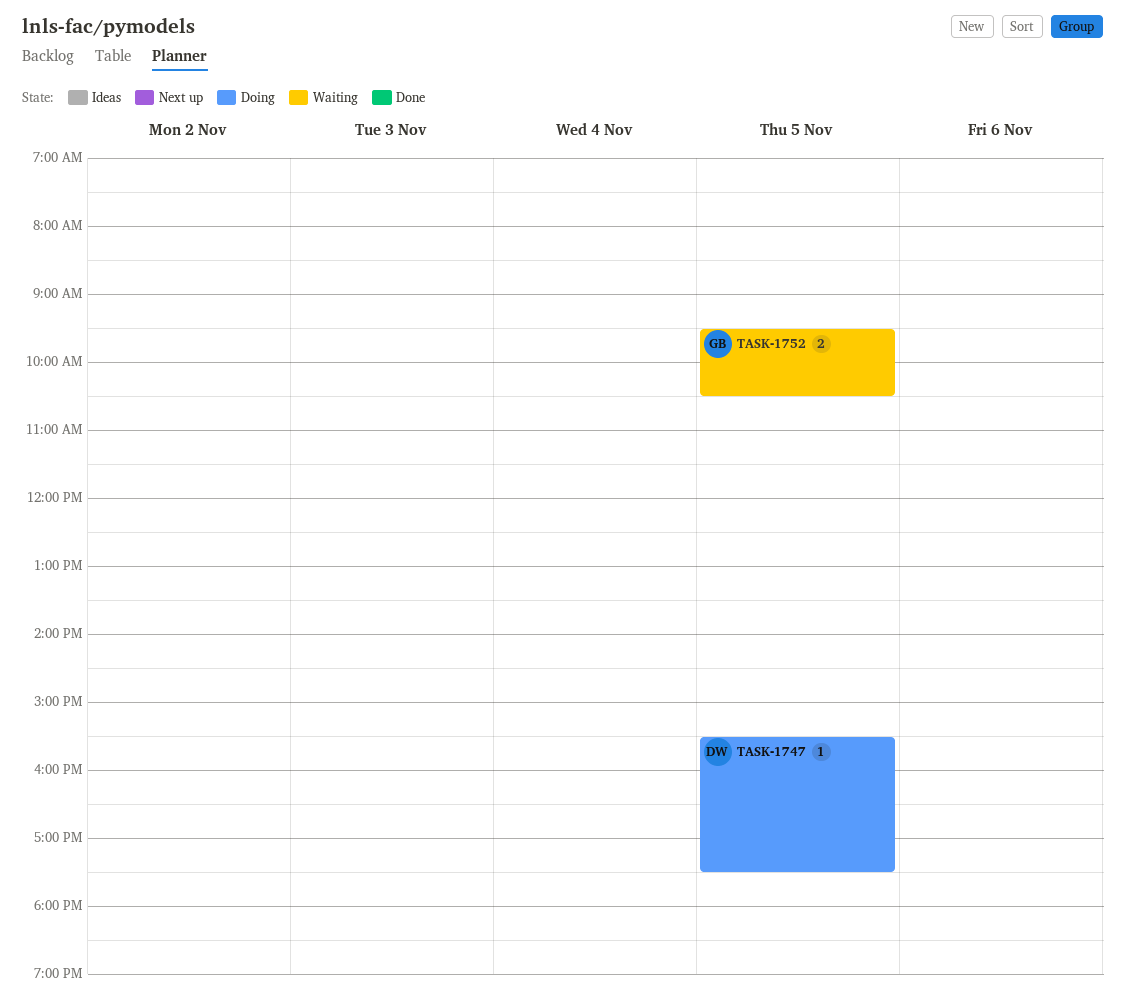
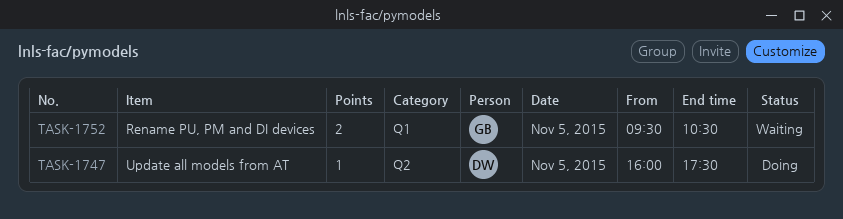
TASK-1747, begins: 15:30 -> 16:00

